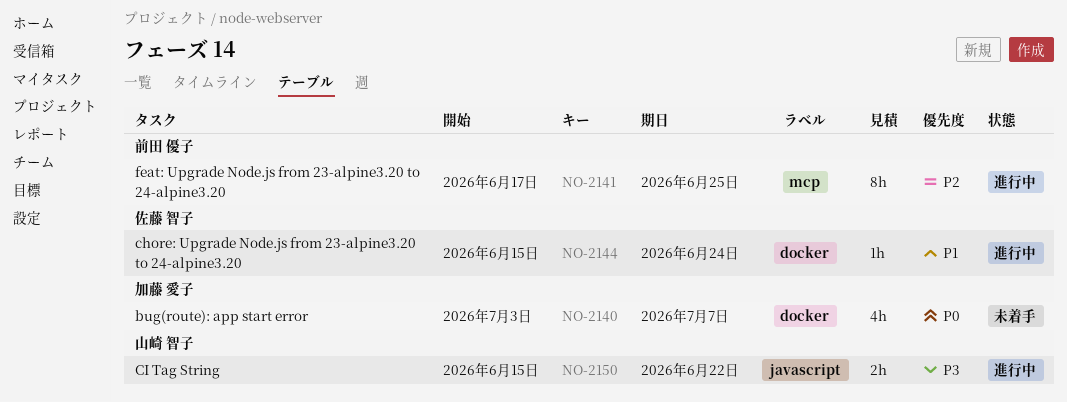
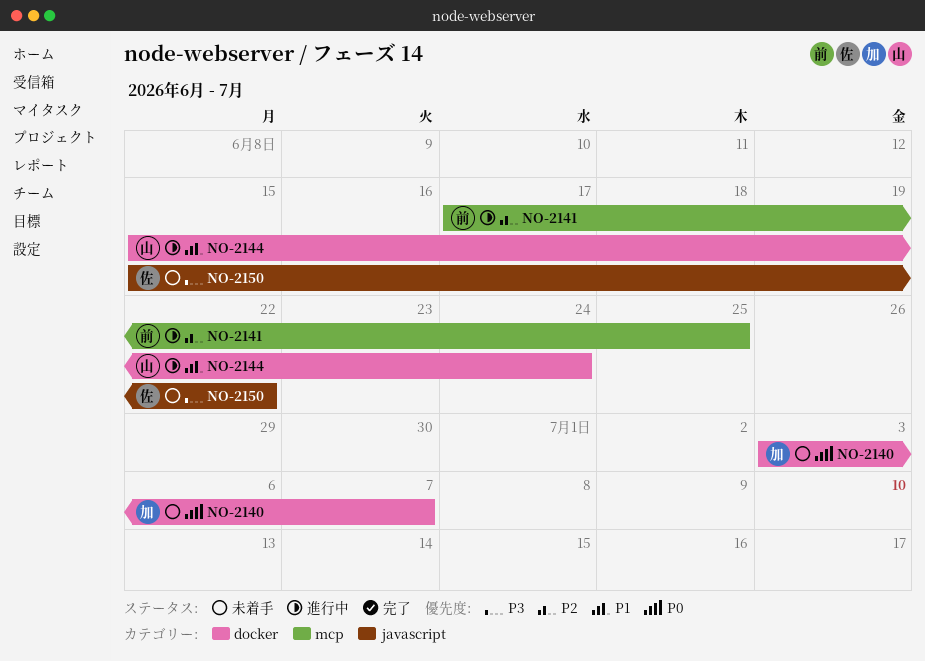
NO-2144, owner: 佐藤 智子 -> 山崎 智子
NO-2150, status: 進行中 -> 未着手
NO-2150, owner: 山崎 智子 -> 佐藤 智子

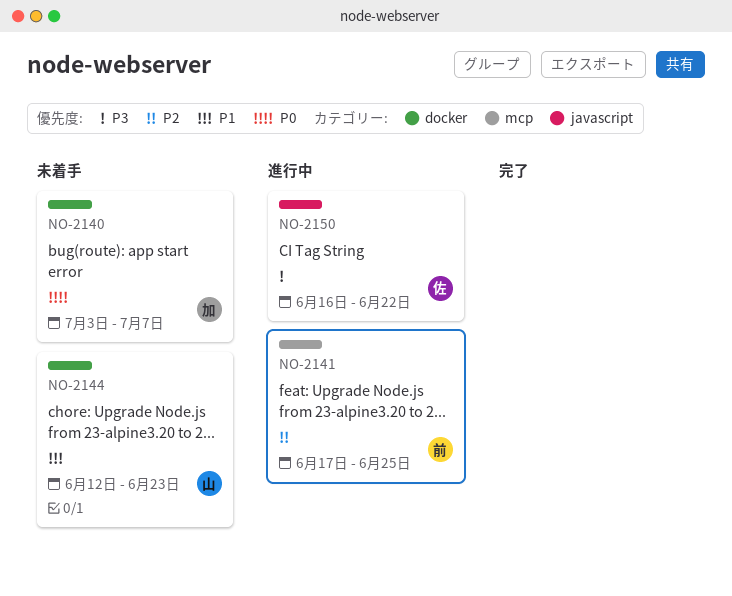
NO-2144, status: 進行中 -> 未着手
NO-2144, start: Jun 15 -> Jun 12
NO-2144, due: Jun 24 -> Jun 23
NO-2150, status: 未着手 -> 進行中
NO-2150, start: Jun 15 -> Jun 16

